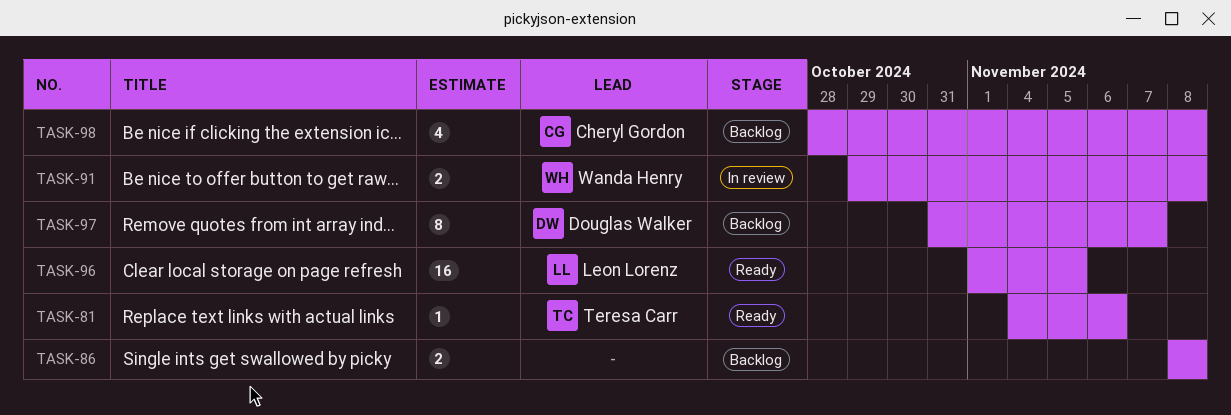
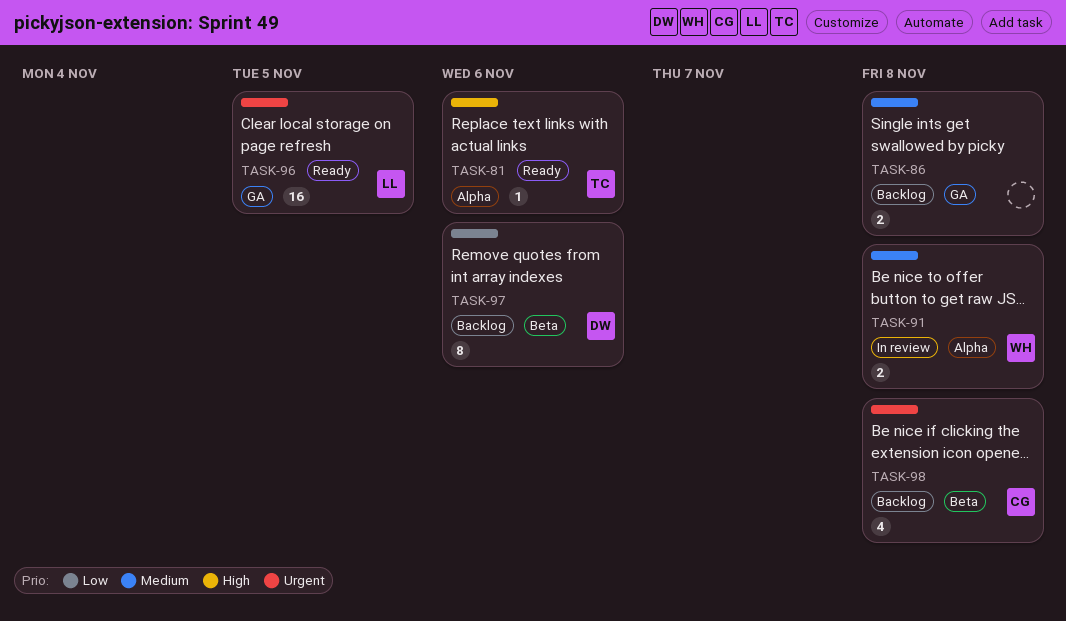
TASK-97, due: Nov 7 -> Nov 6

